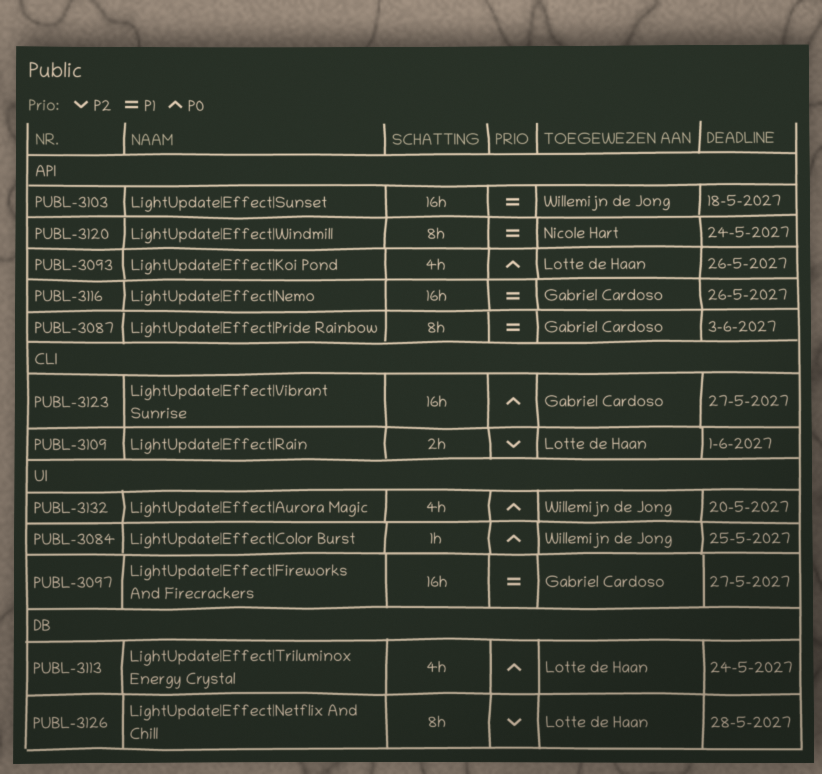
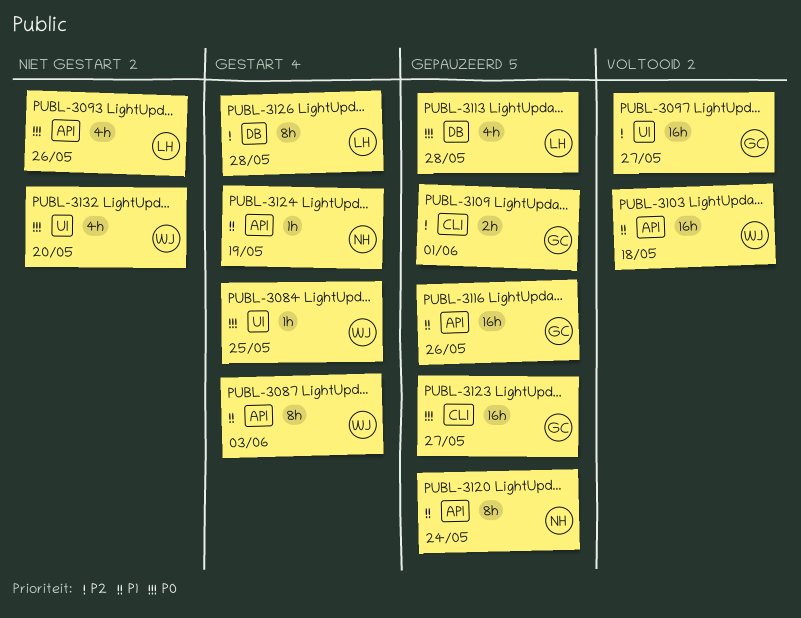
PUBL-3087, owner: Gabriel Cardoso -> Willemijn de Jong
PUBL-3097, priority: P1 -> P2
PUBL-3109, owner: Lotte de Haan -> Gabriel Cardoso
PUBL-3113, due: May 24 -> May 28
PUBL-3124: none -> present

